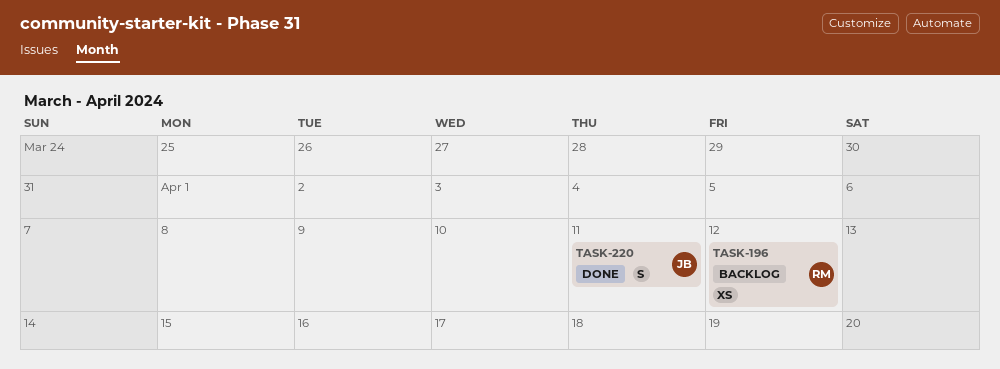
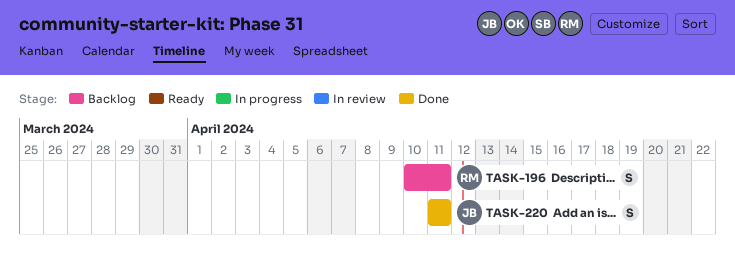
TASK-196, estimate: XS -> S
TASK-196, due: Apr 12 -> Apr 11

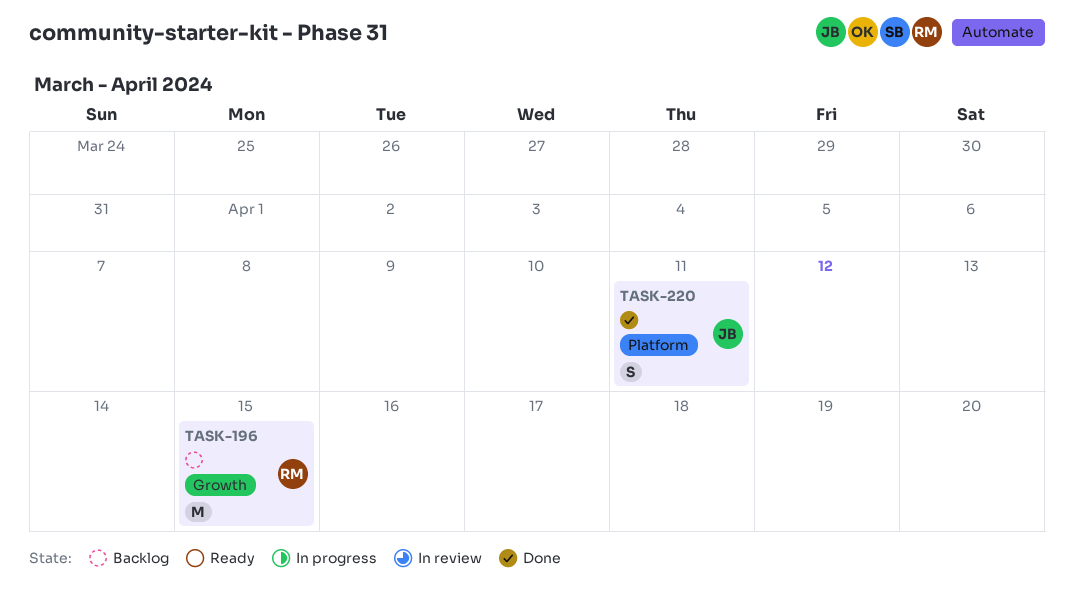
TASK-196, estimate: S -> M
TASK-196, due: Apr 11 -> Apr 15

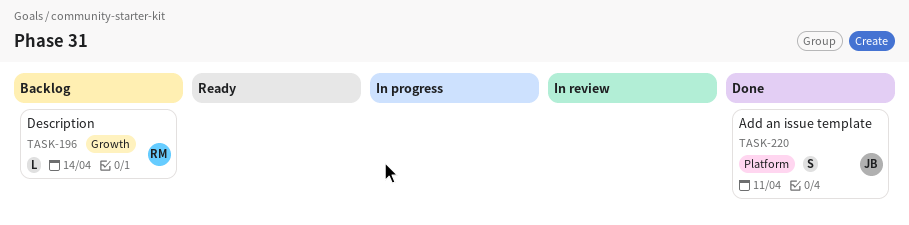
TASK-196, estimate: M -> L
TASK-196, due: Apr 15 -> Apr 14

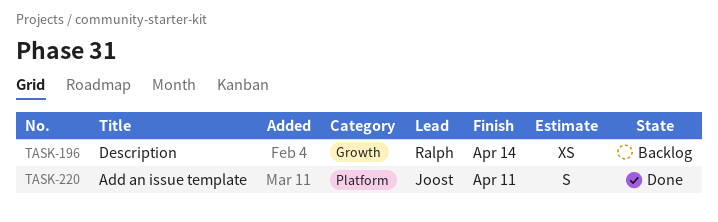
TASK-196, estimate: L -> XS

